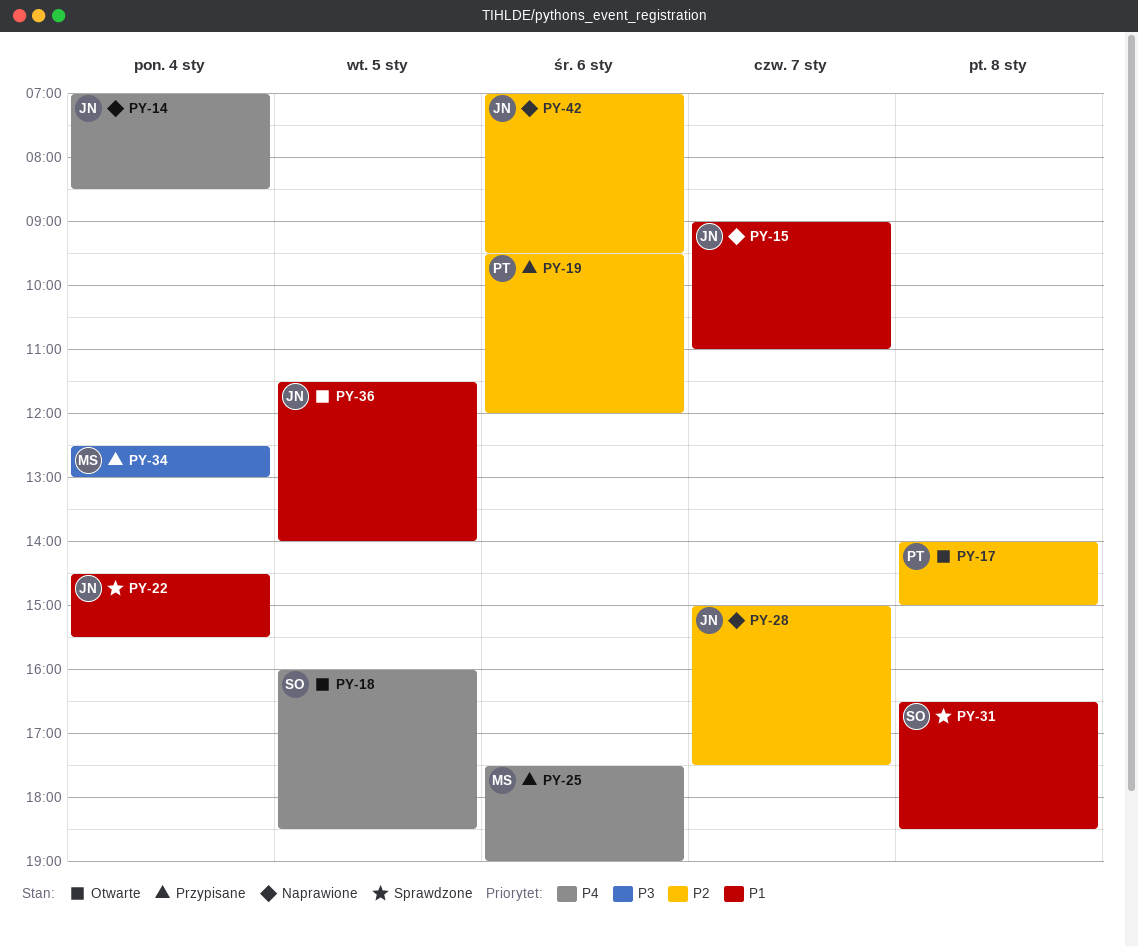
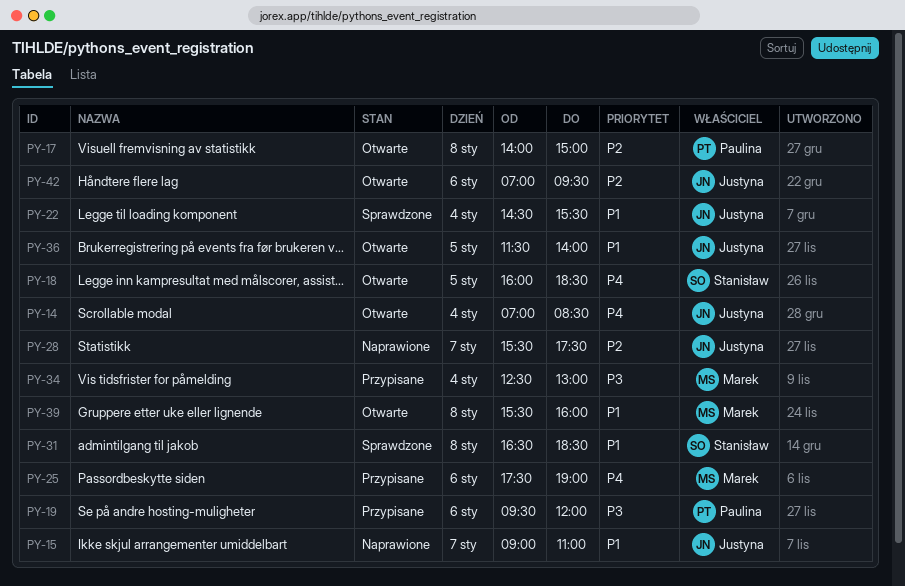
PY-14, status: Naprawione -> Otwarte
PY-19, priority: P2 -> P3
PY-28, begins: 15:00 -> 15:30
PY-39: none -> present
PY-42, status: Naprawione -> Otwarte

